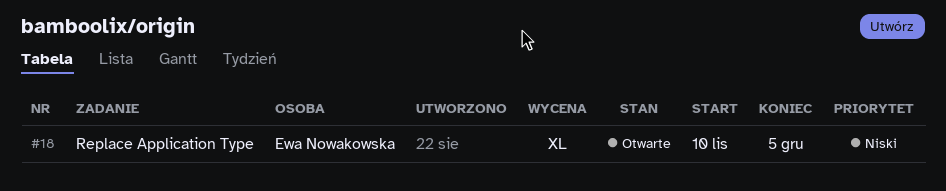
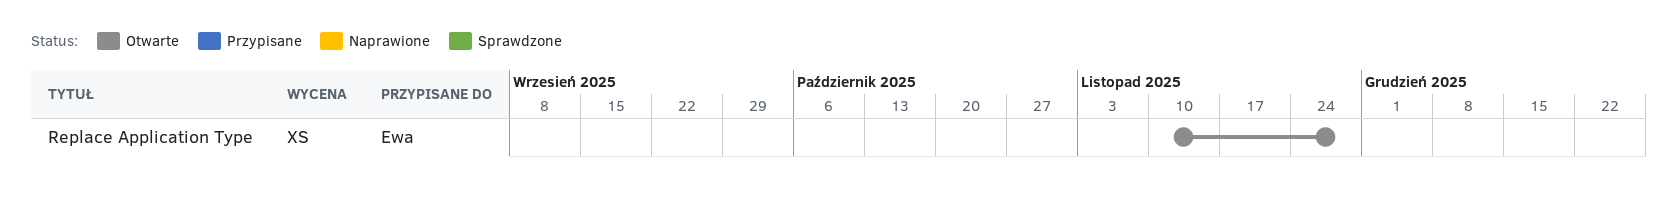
Replace Application Type, estimate: XL -> XS
Replace Application Type, due: Dec 5 -> Nov 28

